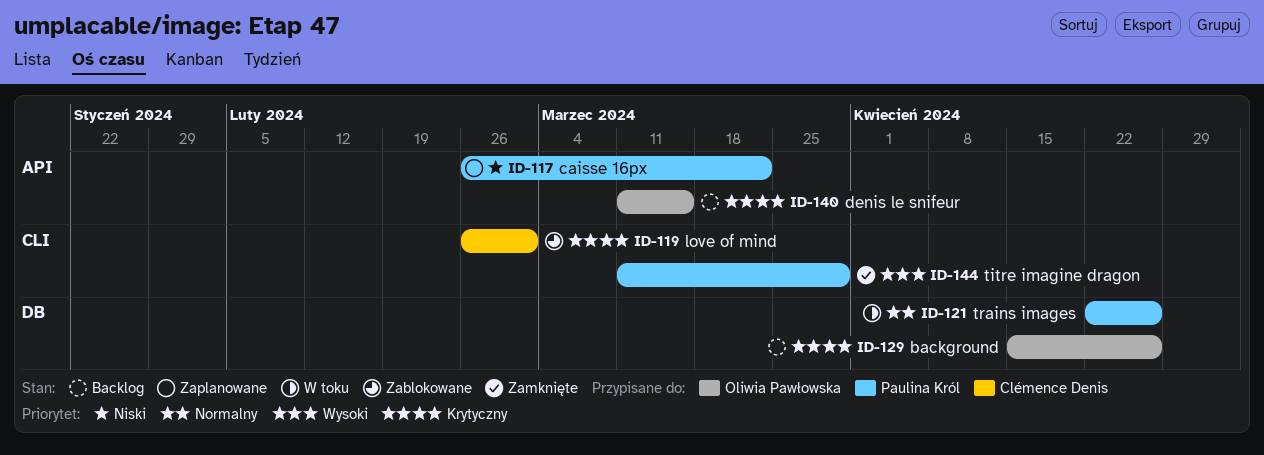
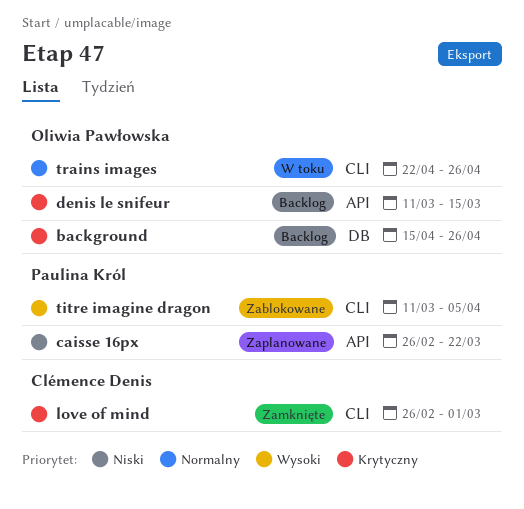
love of mind, status: Zablokowane -> Zamknięte
titre imagine dragon, status: Zamknięte -> Zablokowane
titre imagine dragon, due: Mar 29 -> Apr 5
trains images, owner: Paulina Król -> Oliwia Pawłowska
trains images, label: DB -> CLI

